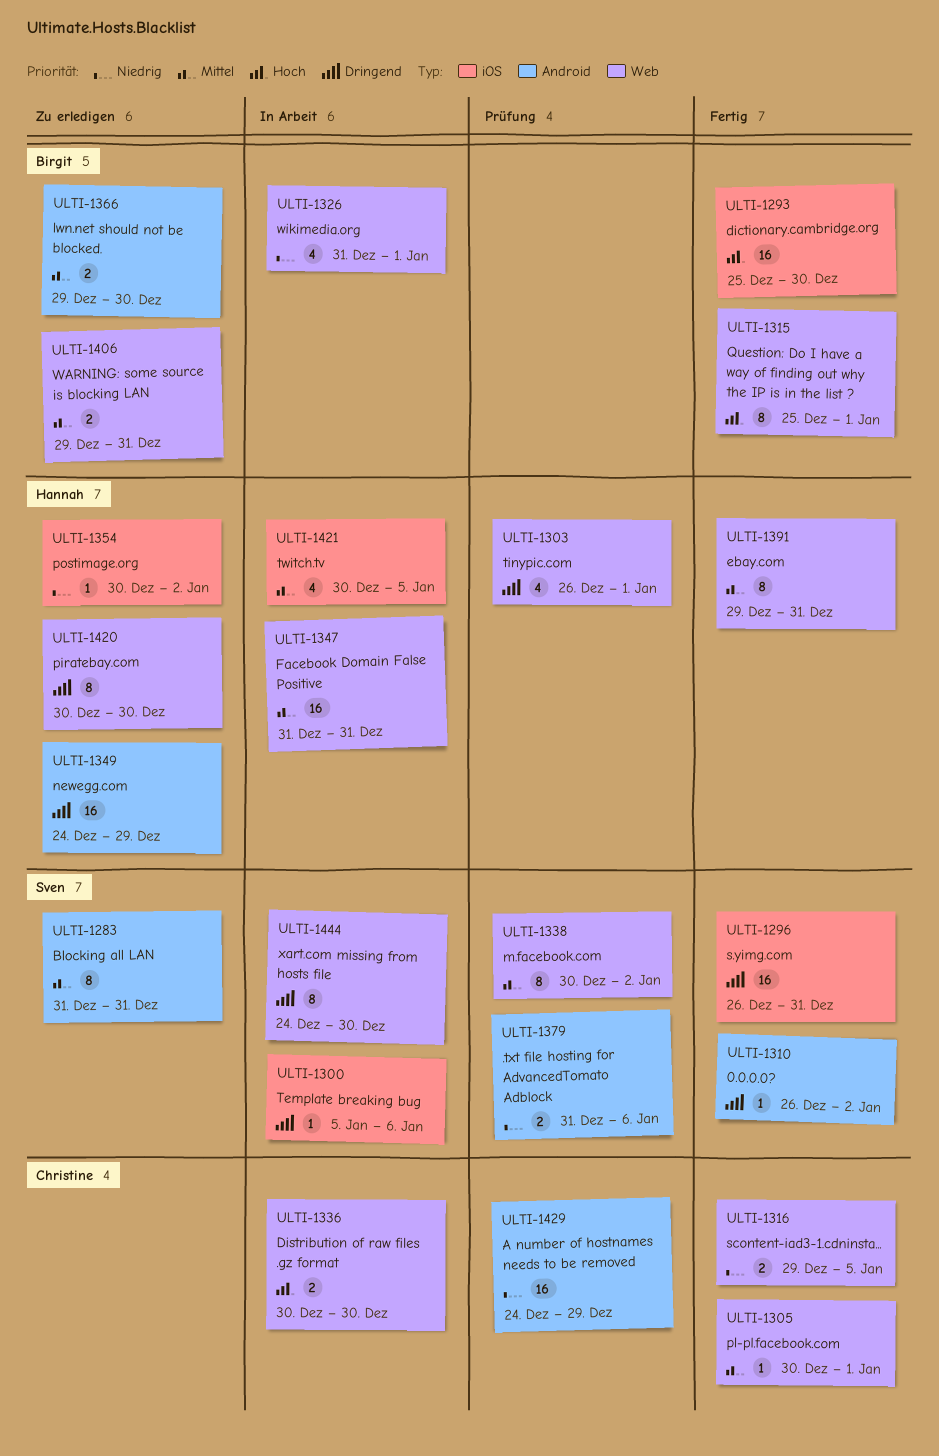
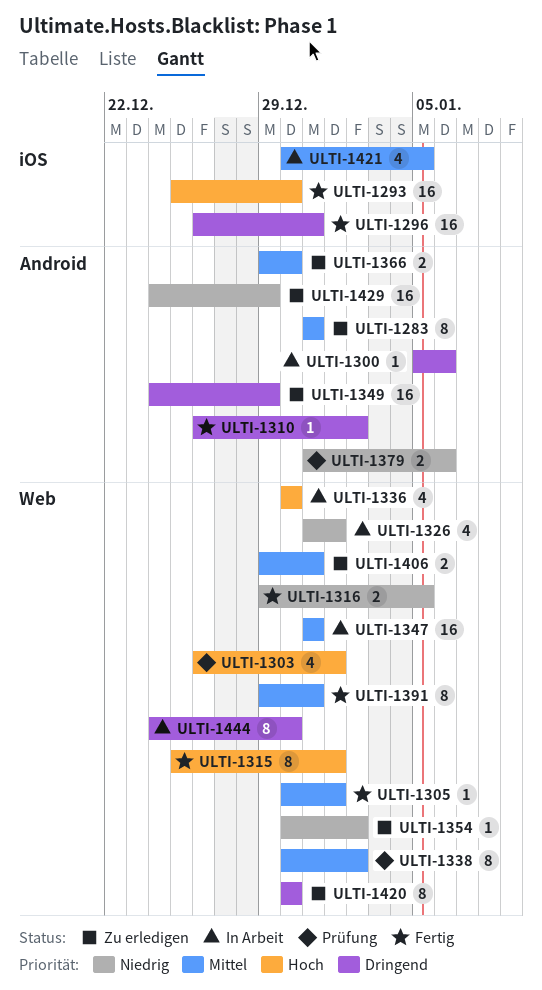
ULTI-1300, label: iOS -> Android
ULTI-1303, priority: Dringend -> Hoch
ULTI-1336, estimate: 2 -> 4
ULTI-1354, label: iOS -> Web
ULTI-1429, status: Prüfung -> Zu erledigen

